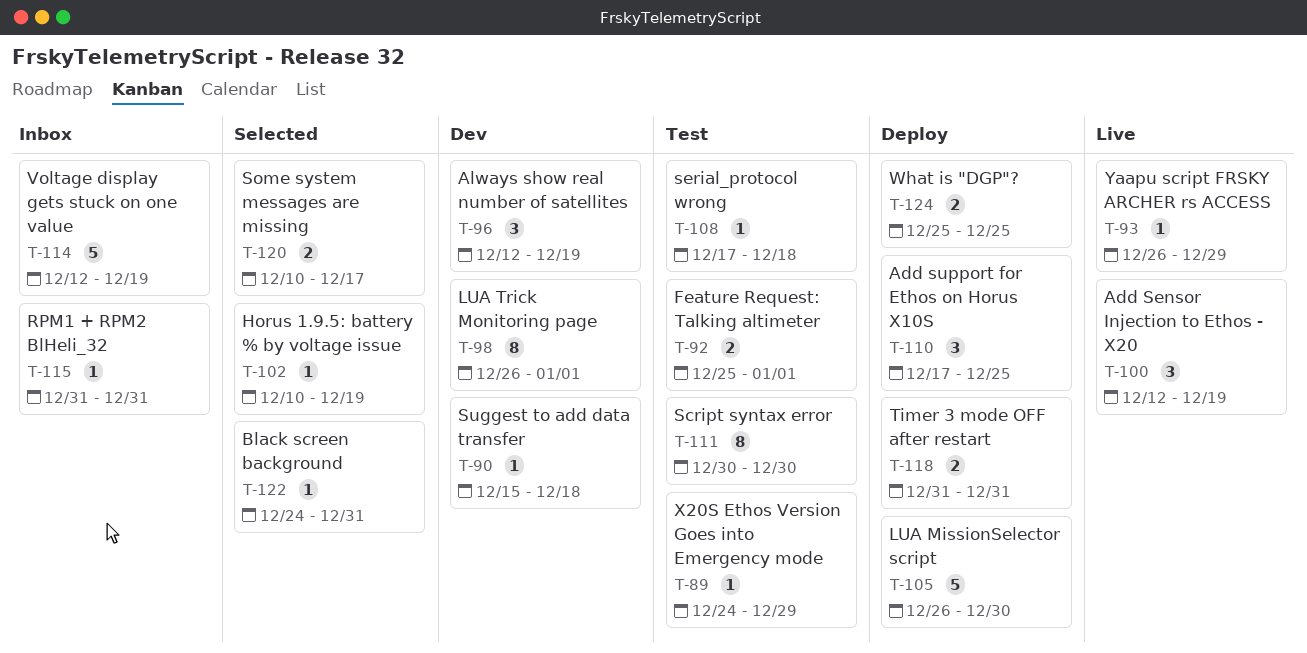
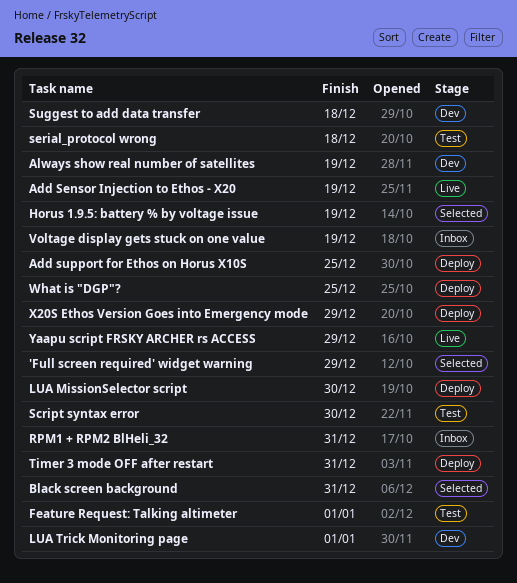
'Full screen required' widget warning: none -> present
Some system messages are missing: present -> none
X20S Ethos Version Goes into Emergency mode, status: Test -> Deploy

